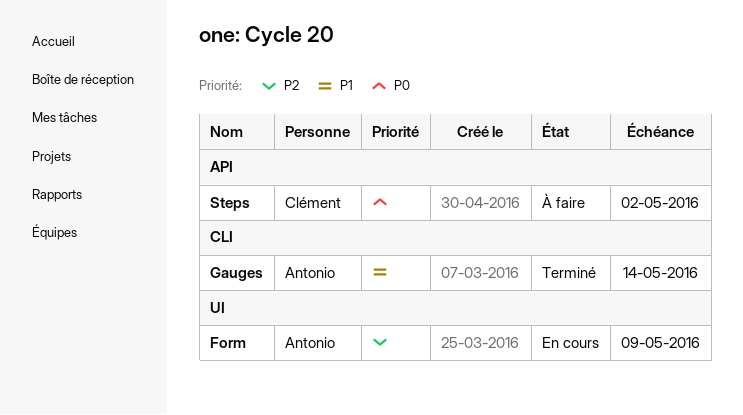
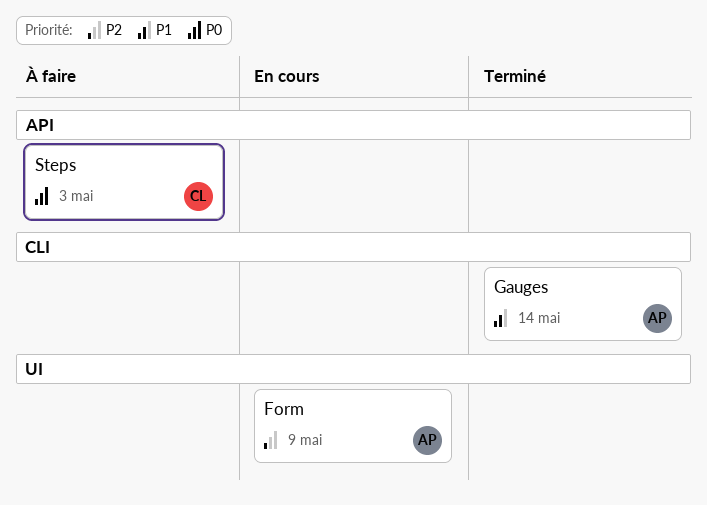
Steps, due: May 2 -> May 3

